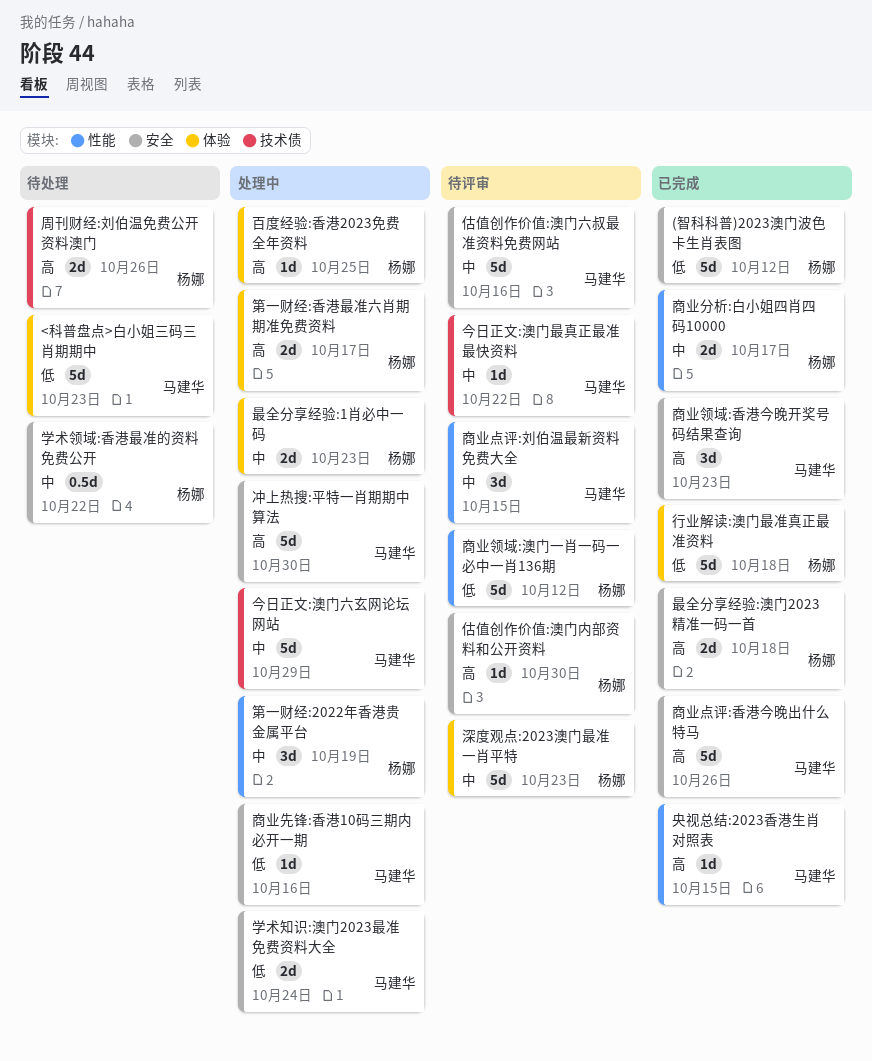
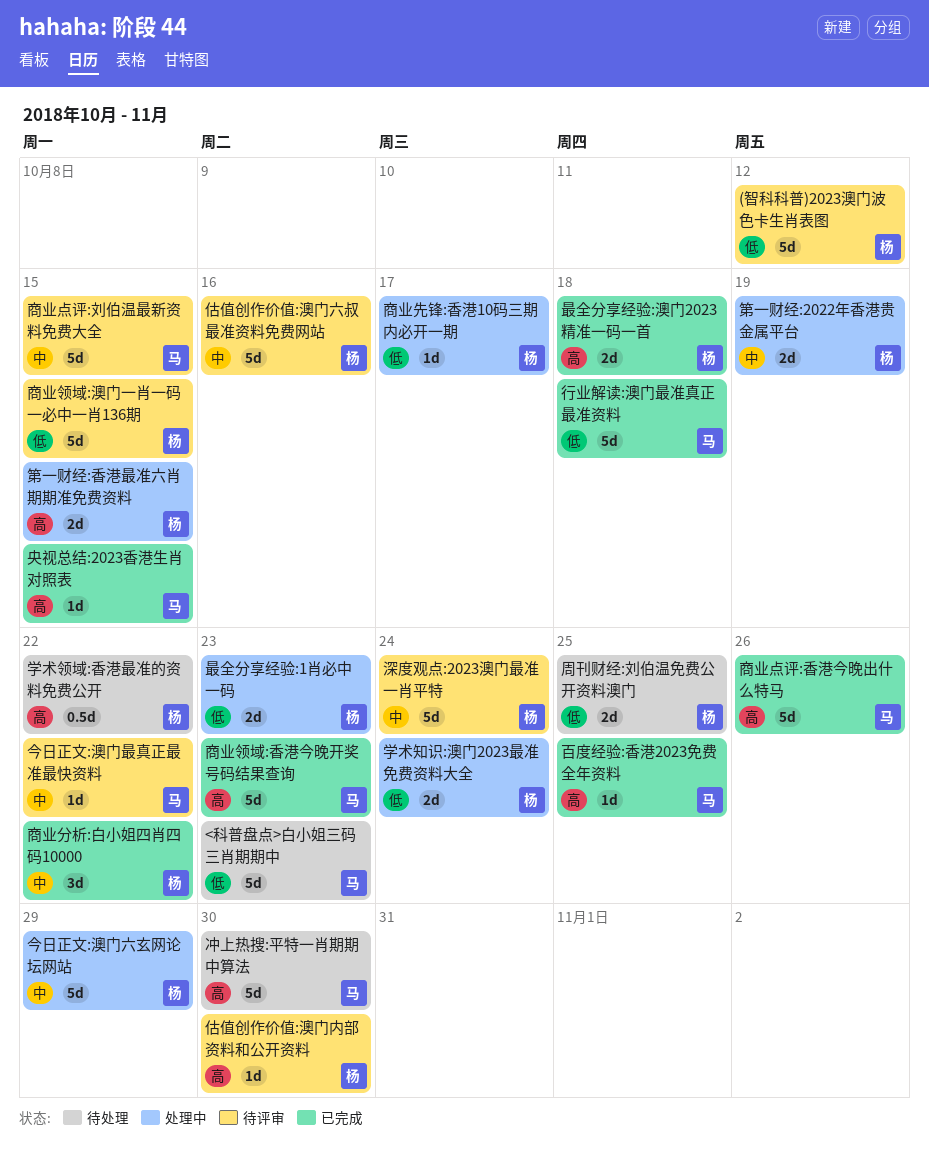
(智科科普)2023澳门波色卡生肖表图, status: 已完成 -> 待评审
今日正文:澳门六玄网论坛网站, owner: 马建华 -> 杨娜
估值创作价值:澳门六叔最准资料免费网站, owner: 马建华 -> 杨娜
冲上热搜:平特一肖期期中算法, status: 处理中 -> 待处理
周刊财经:刘伯温免费公开资料澳门, priority: 高 -> 低
周刊财经:刘伯温免费公开资料澳门, due: Oct 26 -> Oct 25
商业先锋:香港10码三期内必开一期, owner: 马建华 -> 杨娜
商业先锋:香港10码三期内必开一期, due: Oct 16 -> Oct 17
商业分析:白小姐四肖四码10000, estimate: 2d -> 3d
商业分析:白小姐四肖四码10000, due: Oct 17 -> Oct 22
商业点评:刘伯温最新资料免费大全, estimate: 3d -> 5d
商业领域:澳门一肖一码一必中一肖136期, due: Oct 12 -> Oct 15
商业领域:香港今晚开奖号码结果查询, estimate: 3d -> 5d
学术知识:澳门2023最准免费资料大全, owner: 马建华 -> 杨娜
学术领域:香港最准的资料免费公开, priority: 中 -> 高
最全分享经验:1肖必中一码, priority: 中 -> 低
深度观点:2023澳门最准一肖平特, due: Oct 23 -> Oct 24
百度经验:香港2023免费全年资料, status: 处理中 -> 已完成
百度经验:香港2023免费全年资料, owner: 杨娜 -> 马建华
第一财经:2022年香港贵金属平台, estimate: 3d -> 2d
第一财经:香港最准六肖期期准免费资料, due: Oct 17 -> Oct 15
行业解读:澳门最准真正最准资料, owner: 杨娜 -> 马建华

